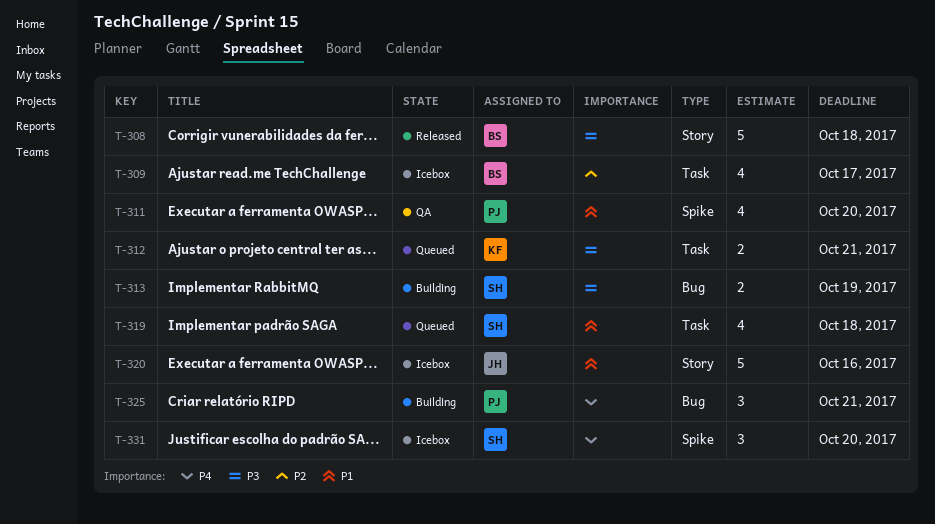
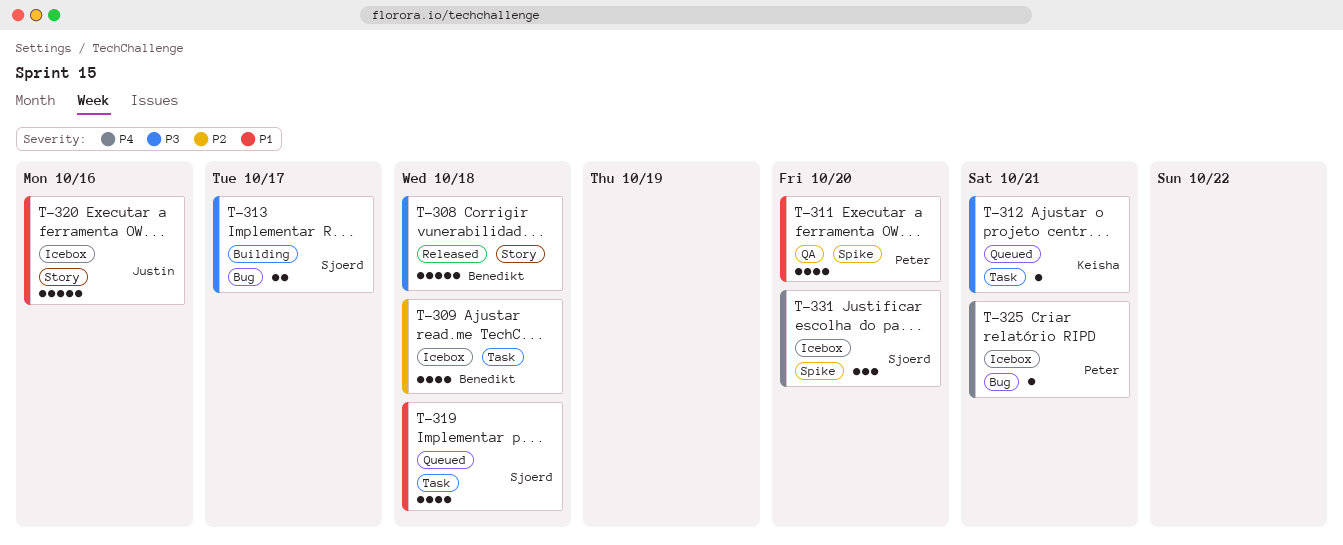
T-309, due: Oct 17 -> Oct 18
T-312, estimate: 2 -> 1
T-313, due: Oct 19 -> Oct 17
T-325, status: Building -> Icebox
T-325, estimate: 3 -> 1

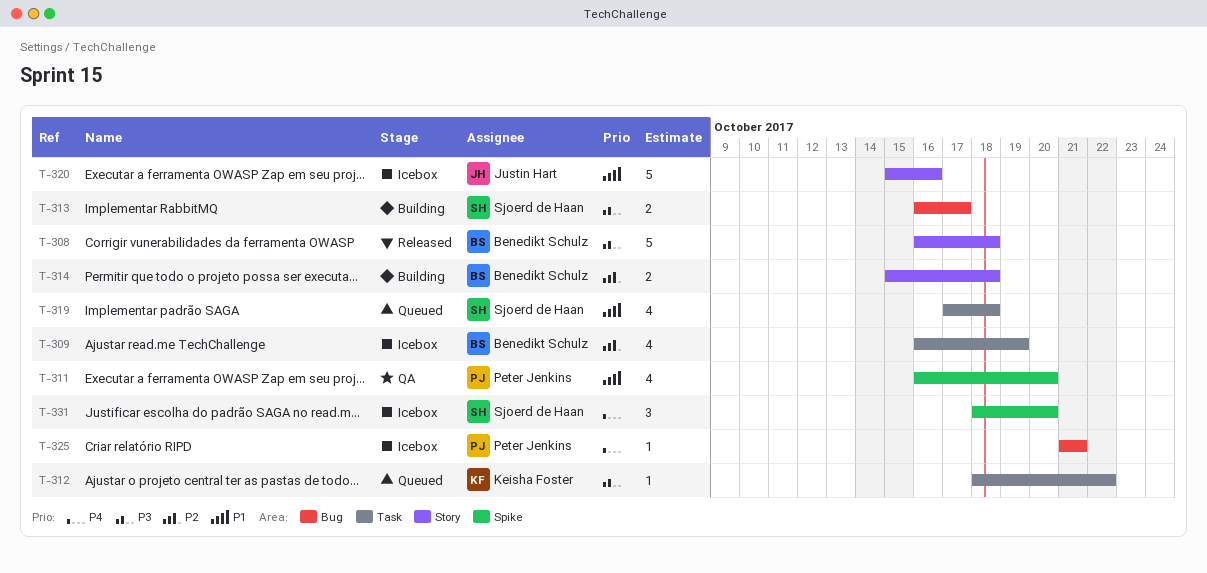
T-309, due: Oct 18 -> Oct 19
T-312, due: Oct 21 -> Oct 22
T-314: none -> present

